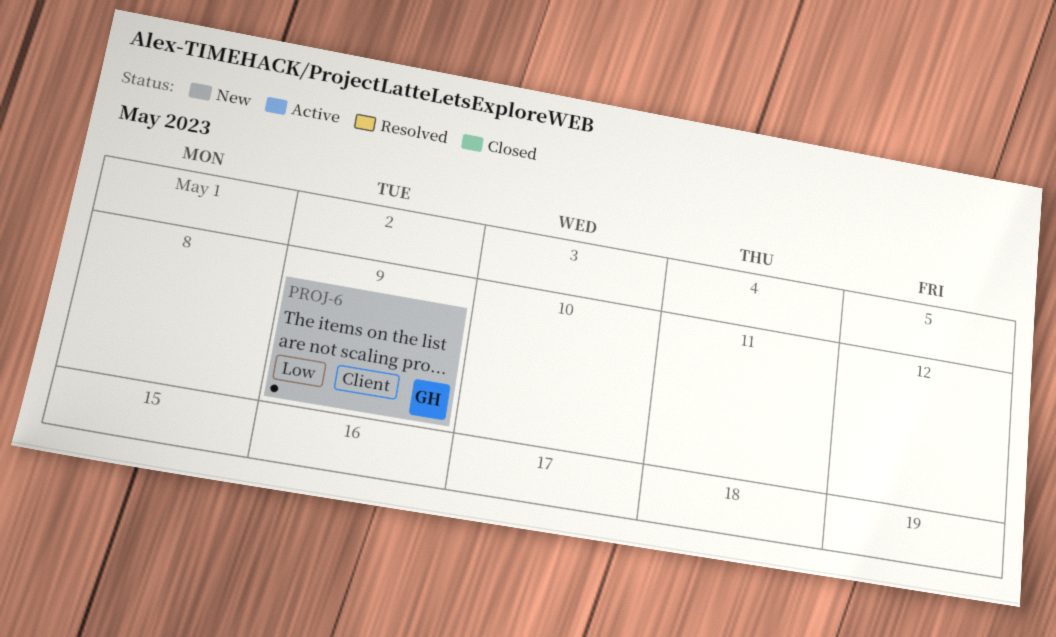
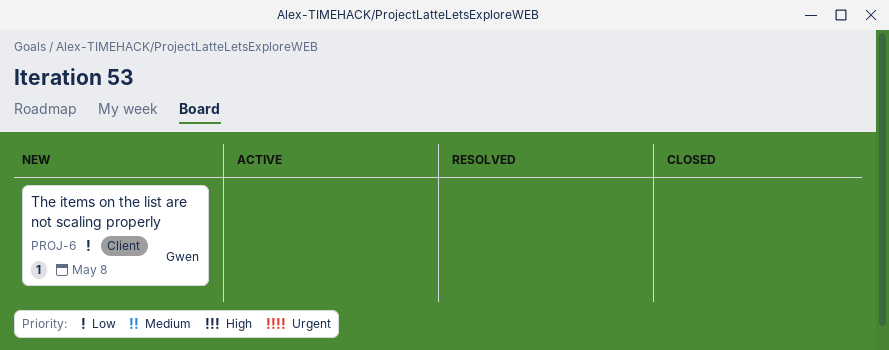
PROJ-6, due: May 9 -> May 8

